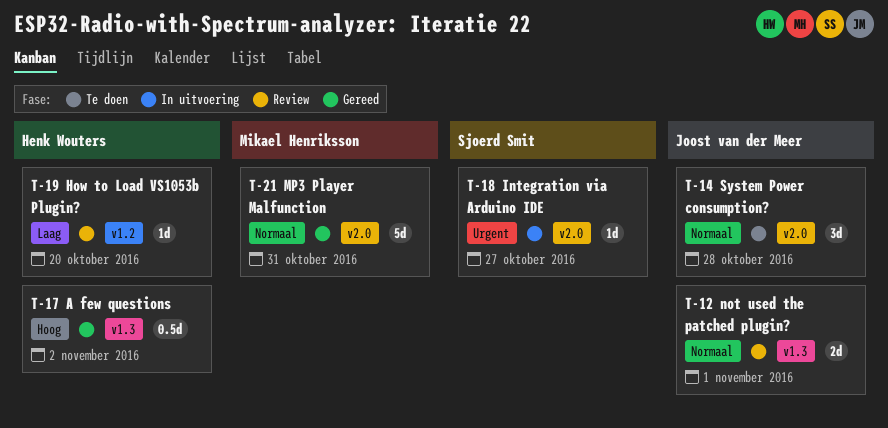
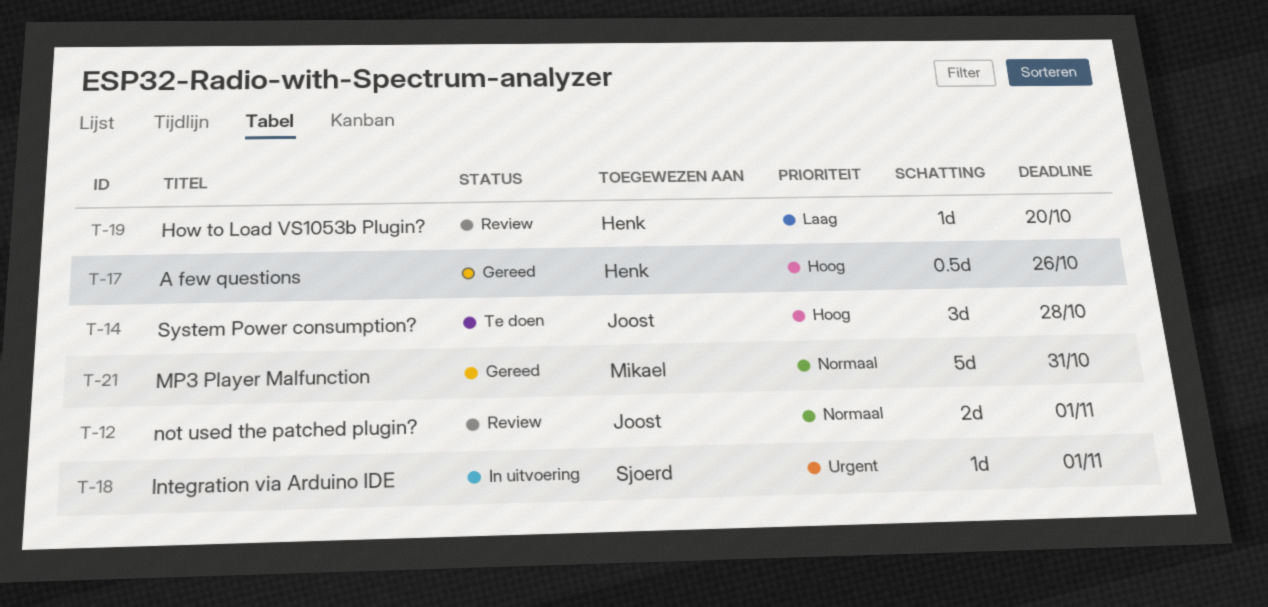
T-14, priority: Normaal -> Hoog
T-17, due: Nov 2 -> Oct 26
T-18, due: Oct 27 -> Nov 1

